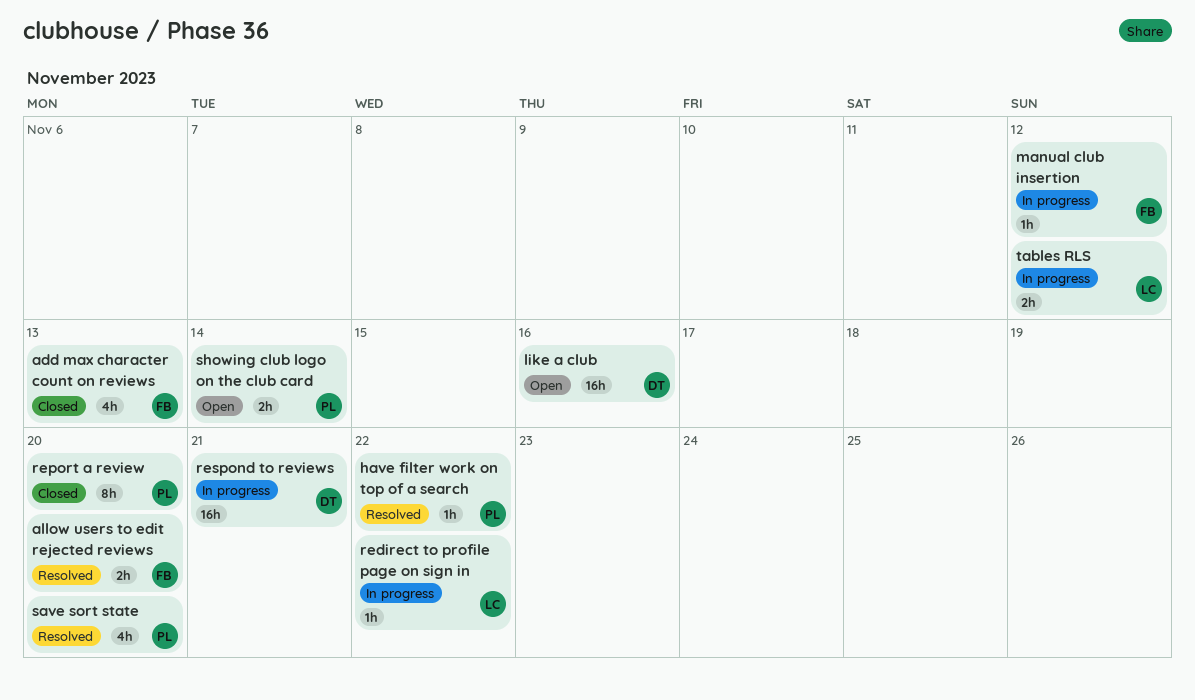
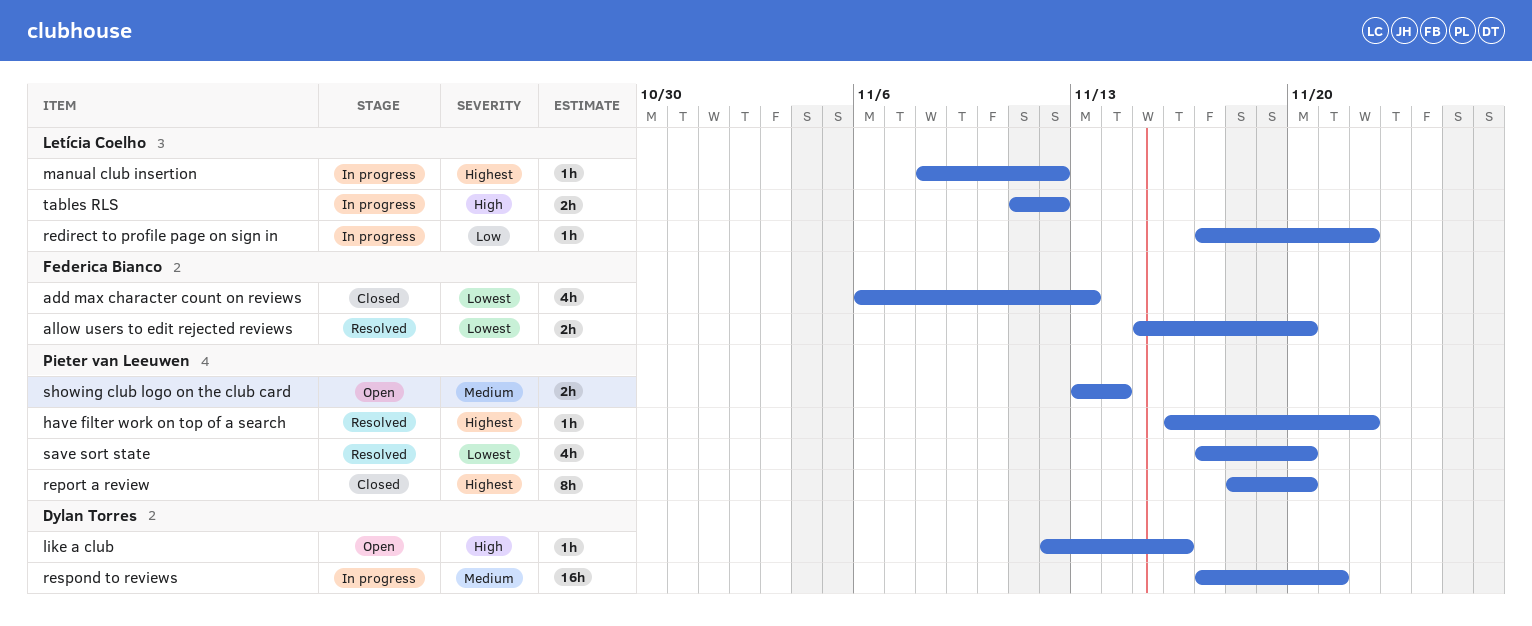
like a club, estimate: 16h -> 1h
manual club insertion, owner: Federica Bianco -> Letícia Coelho

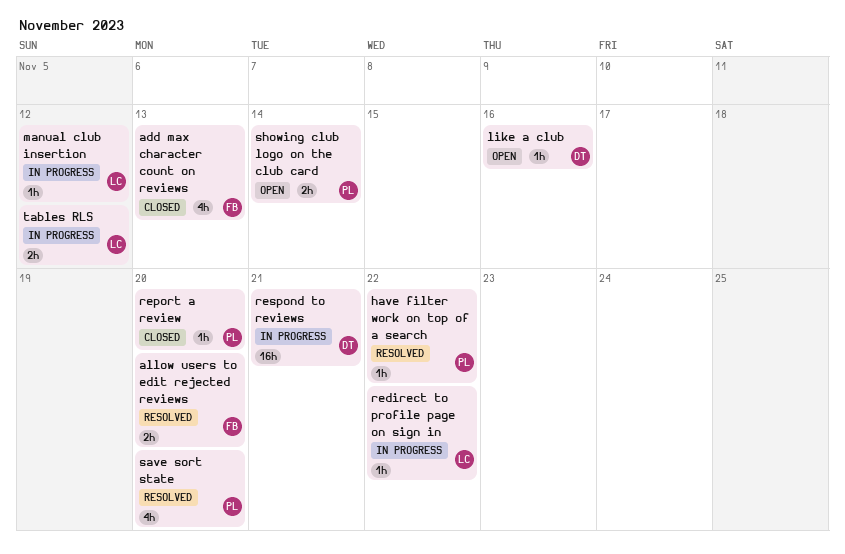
report a review, estimate: 8h -> 1h

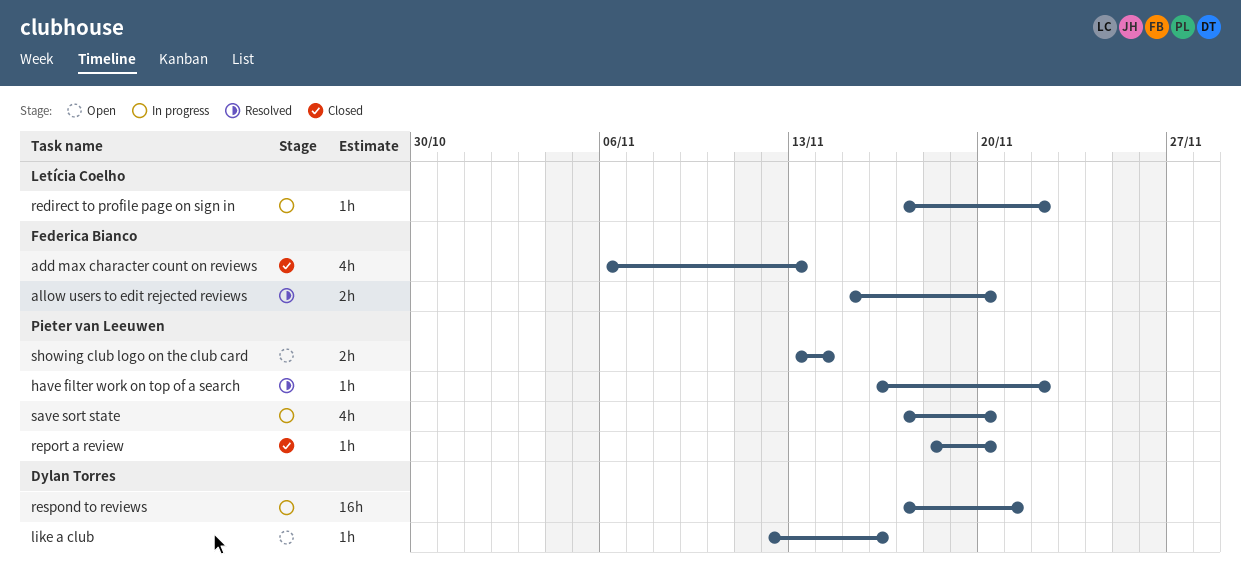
manual club insertion: present -> none
save sort state, status: Resolved -> In progress
tables RLS: present -> none

